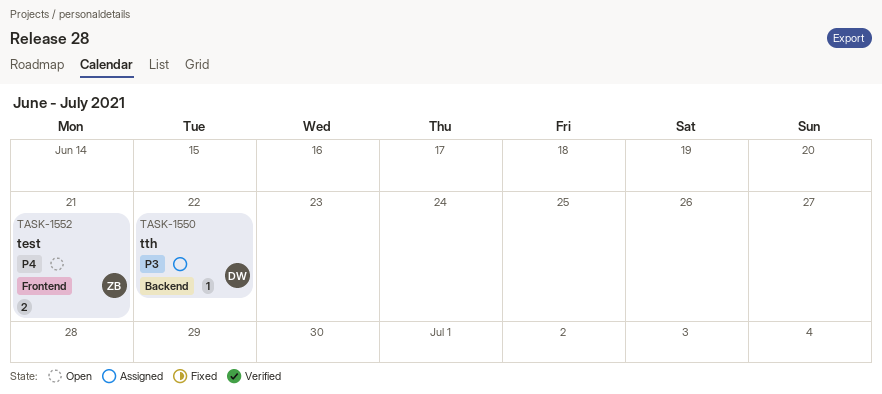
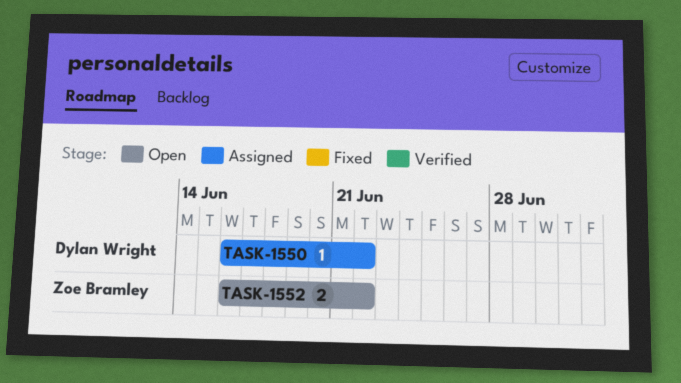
TASK-1552, due: Jun 21 -> Jun 22

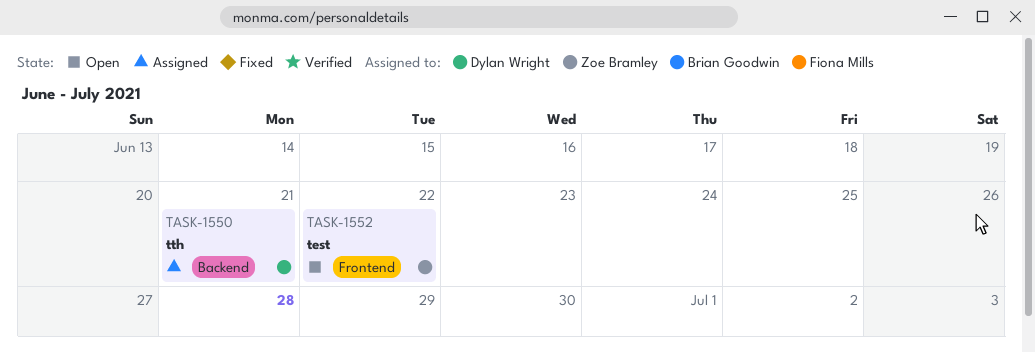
TASK-1550, due: Jun 22 -> Jun 21

